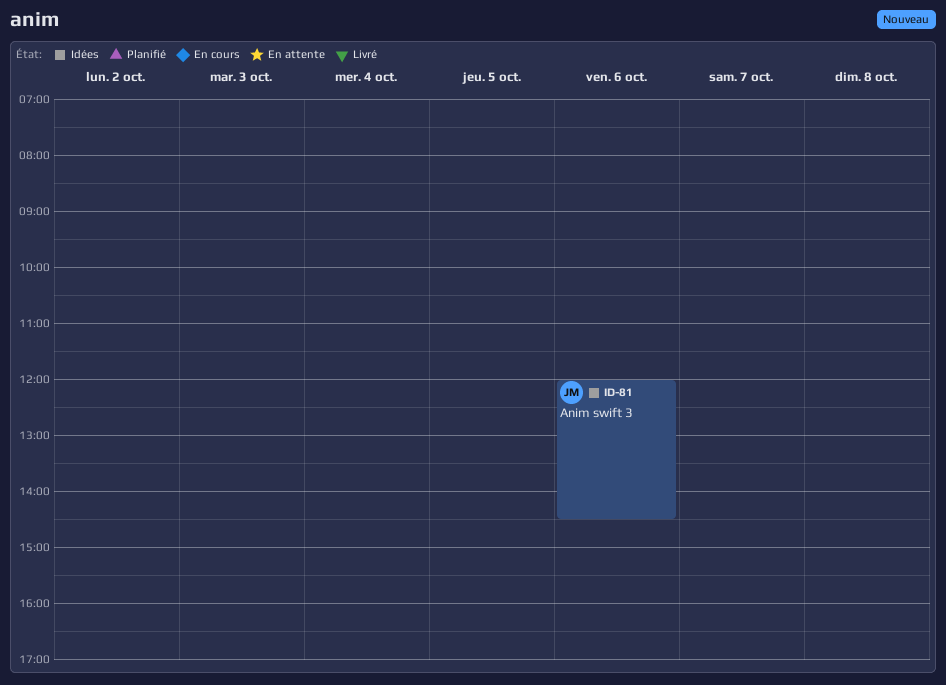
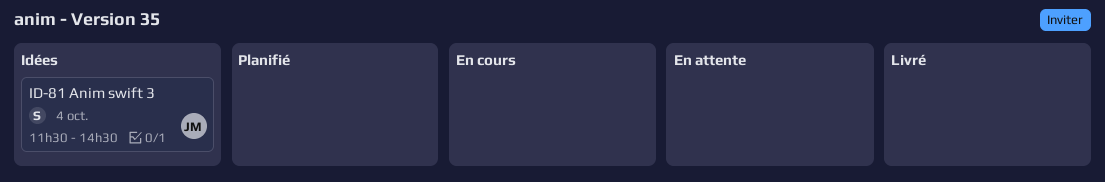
ID-81, day: Oct 6 -> Oct 4
ID-81, begins: 12:00 -> 11:30

